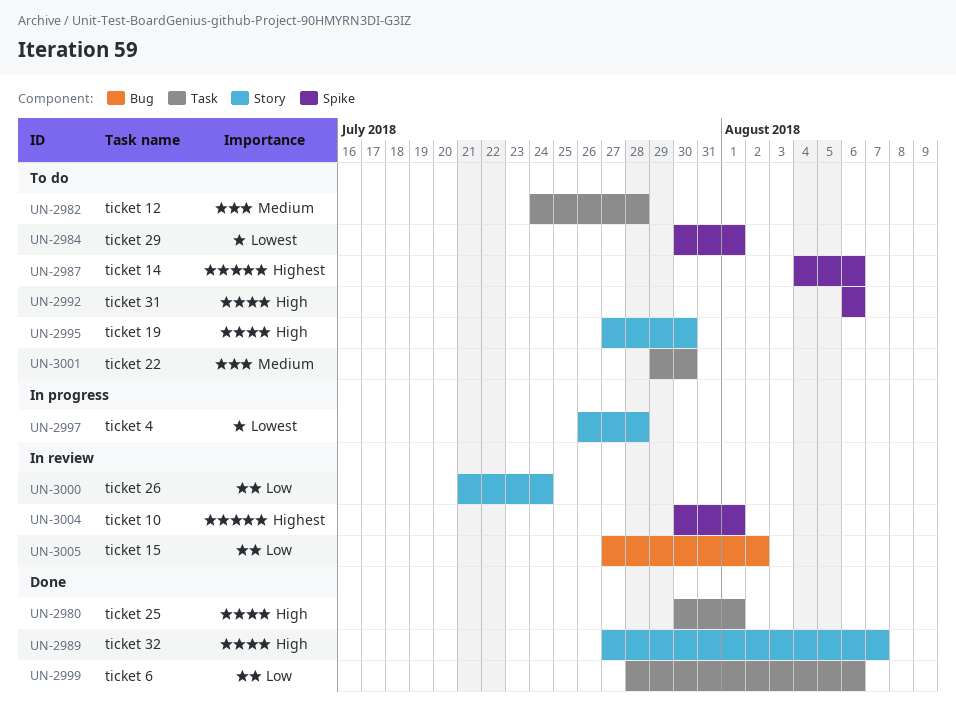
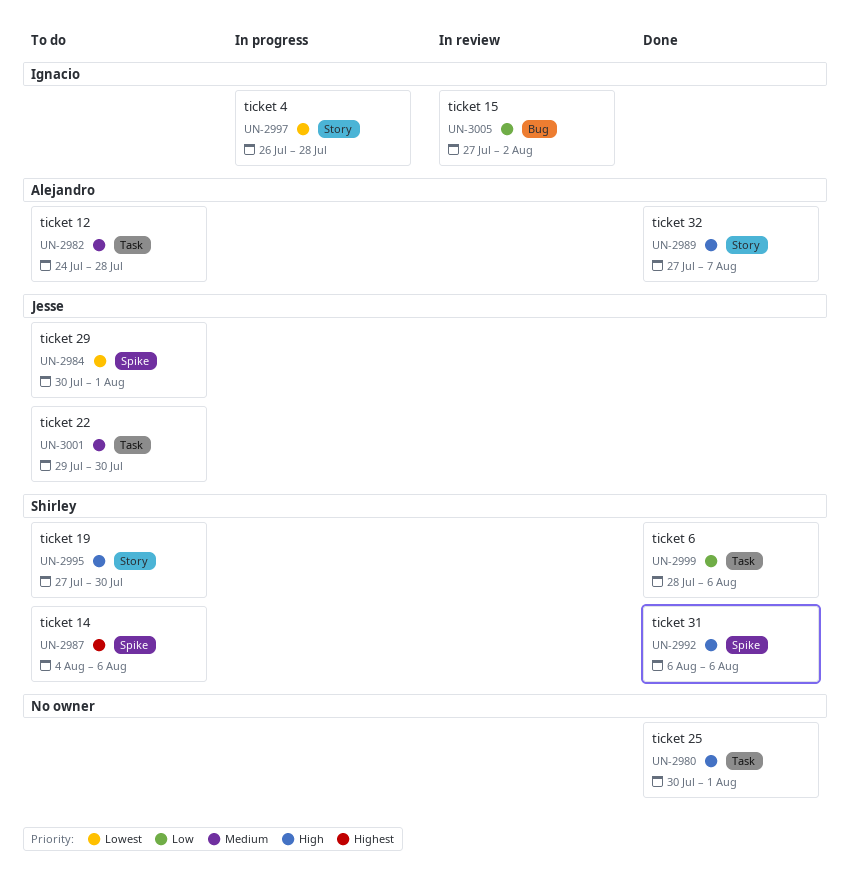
UN-2992, status: To do -> Done
UN-3000: present -> none
UN-3004: present -> none

